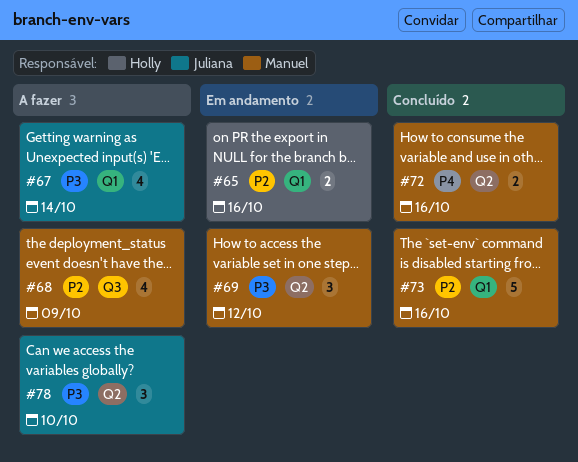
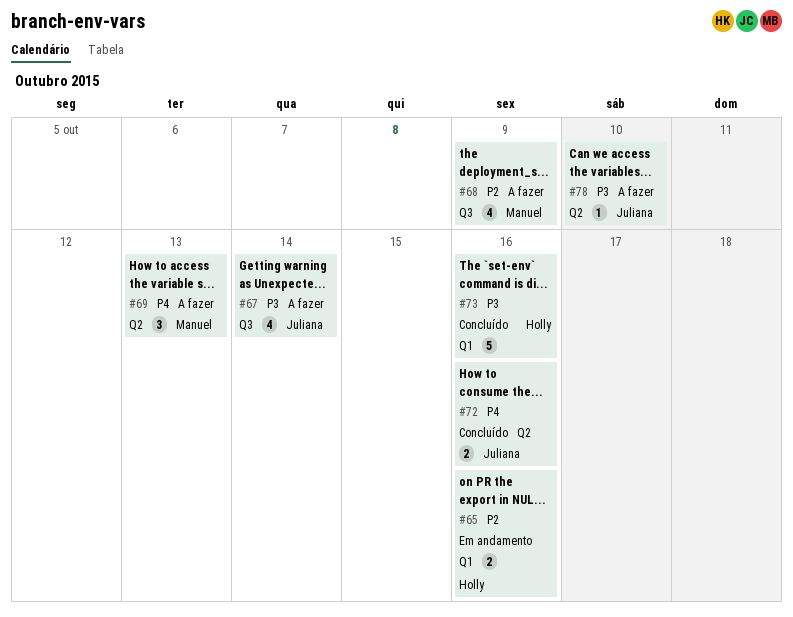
#67, label: Q1 -> Q3
#69, status: Em andamento -> A fazer
#69, priority: P3 -> P4
#69, due: Oct 12 -> Oct 13
#72, owner: Manuel -> Juliana
#73, owner: Manuel -> Holly
#73, priority: P2 -> P3
#78, estimate: 3 -> 1

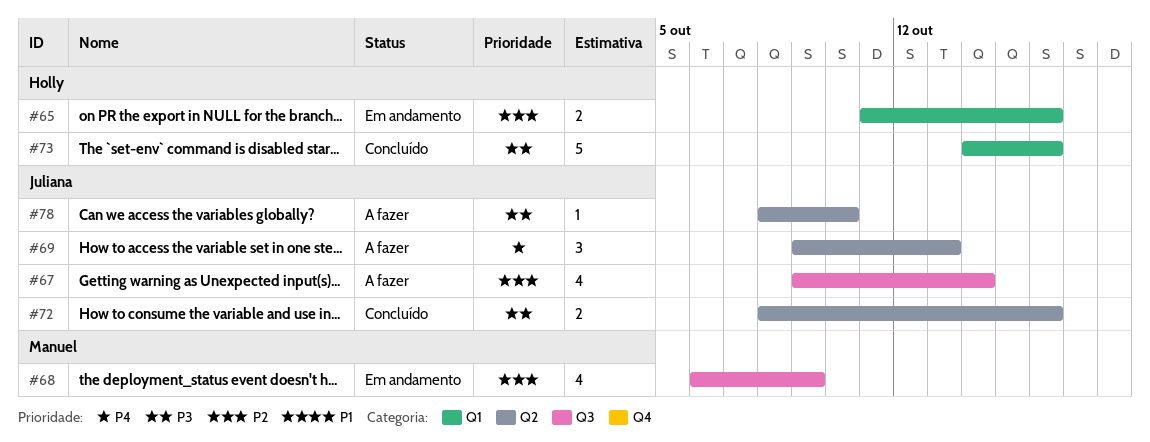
#67, priority: P3 -> P2
#68, status: A fazer -> Em andamento
#69, owner: Manuel -> Juliana
#72, priority: P4 -> P3

